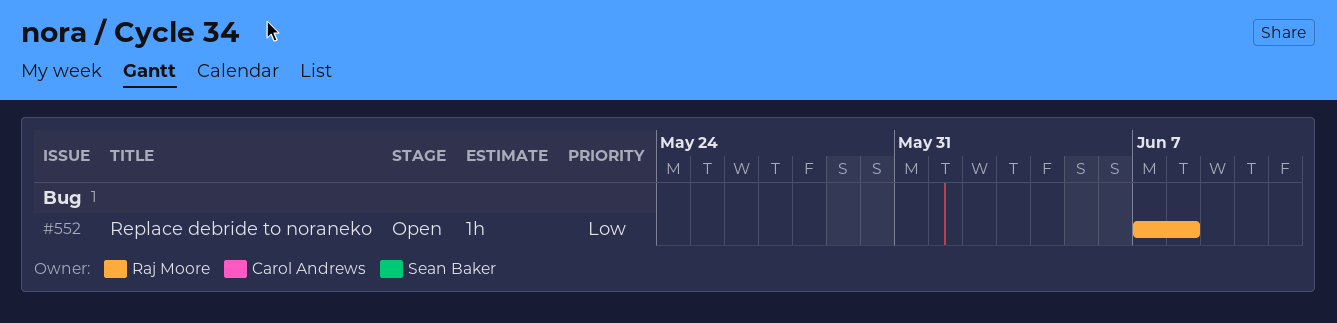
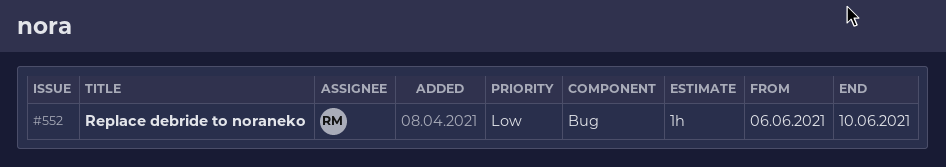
#552, start: Jun 7 -> Jun 6
#552, due: Jun 8 -> Jun 10

